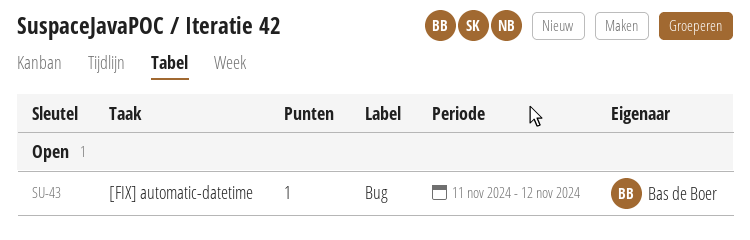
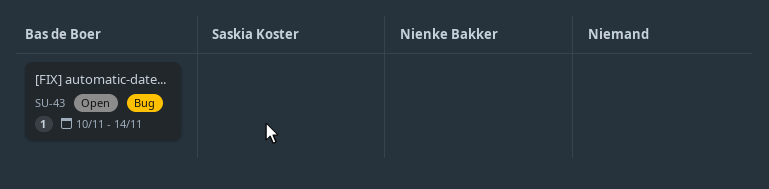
SU-43, start: Nov 11 -> Nov 10
SU-43, due: Nov 12 -> Nov 14

